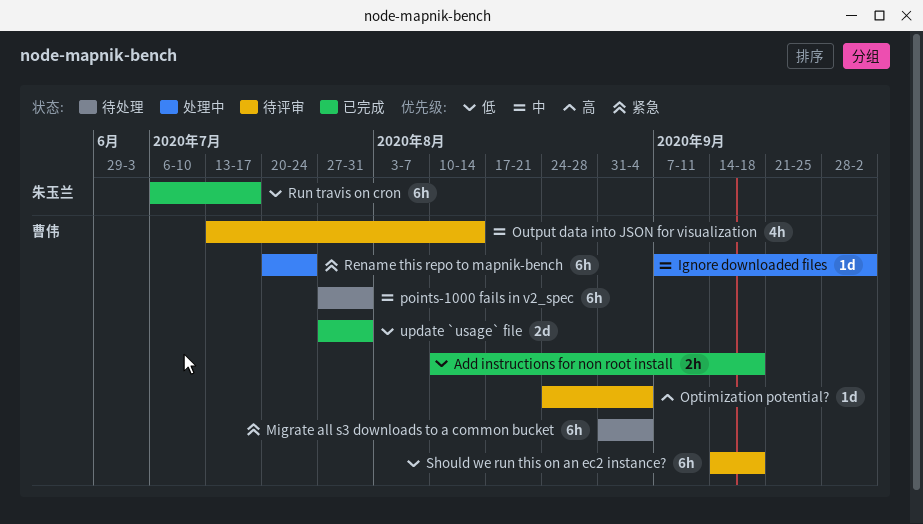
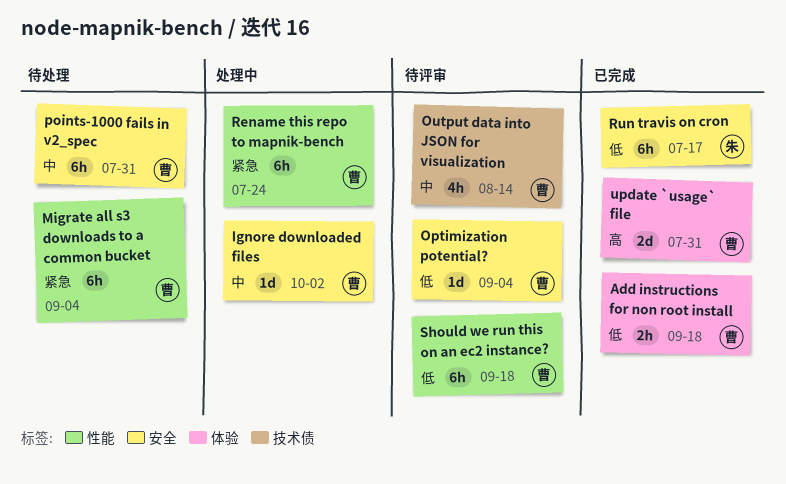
Optimization potential?, priority: 高 -> 低
update `usage` file, priority: 低 -> 高

